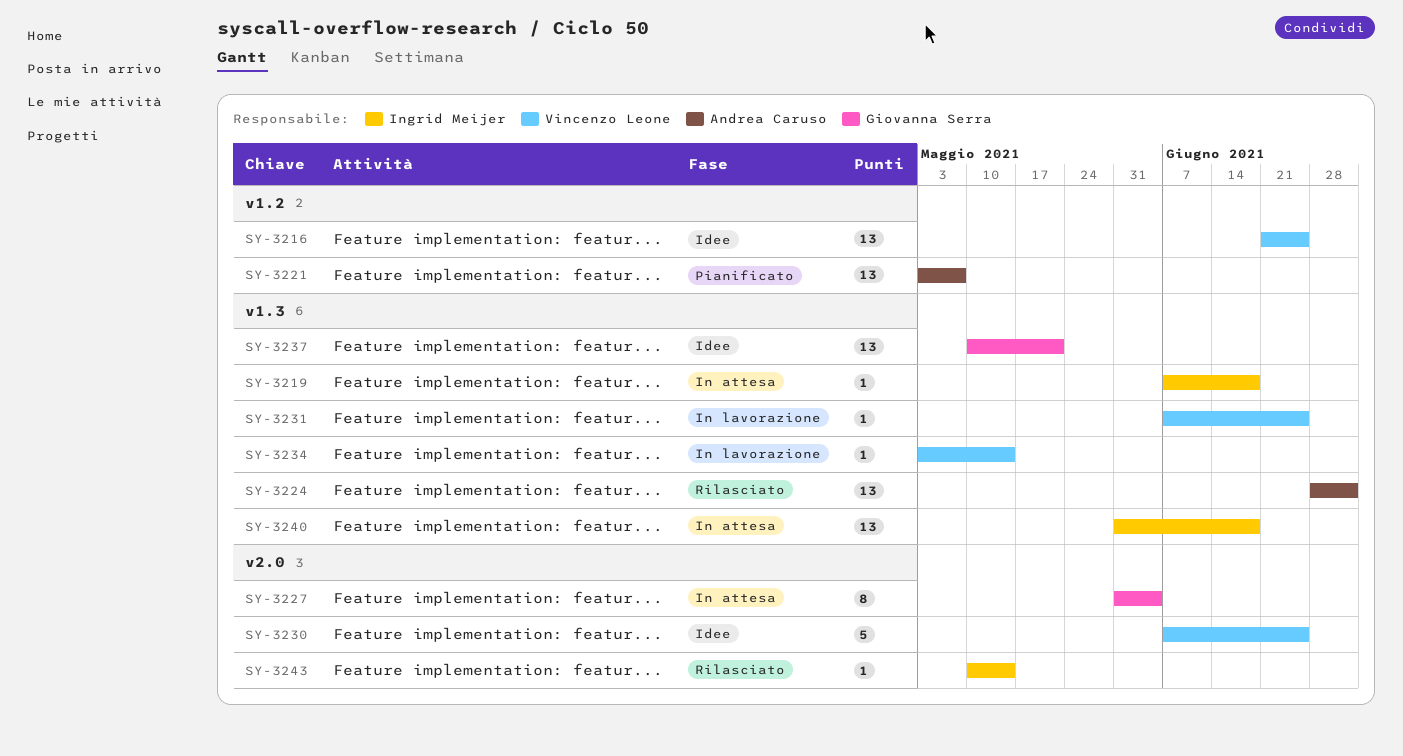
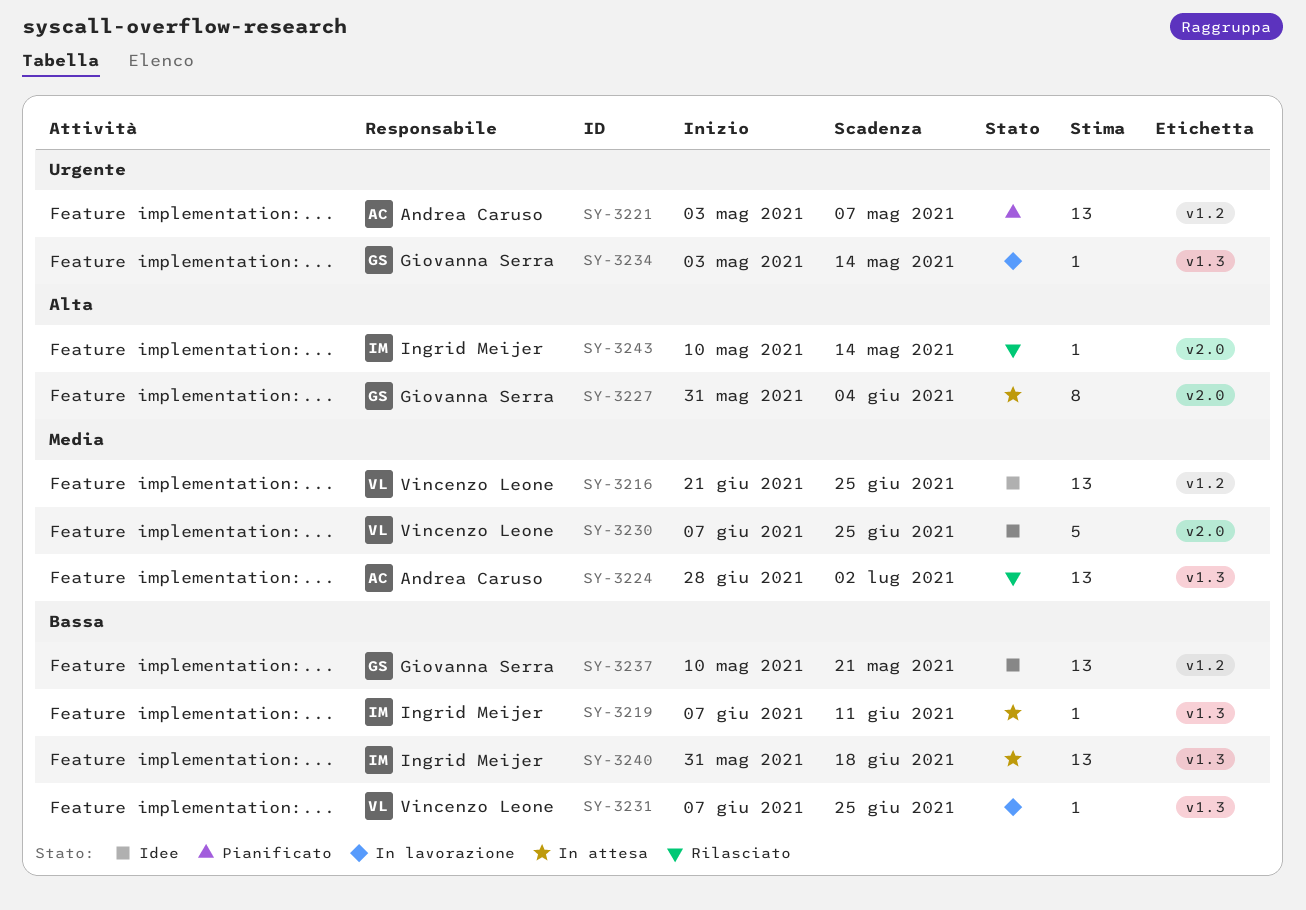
SY-3219, due: Jun 18 -> Jun 11
SY-3234, owner: Vincenzo Leone -> Giovanna Serra
SY-3237, label: v1.3 -> v1.2

